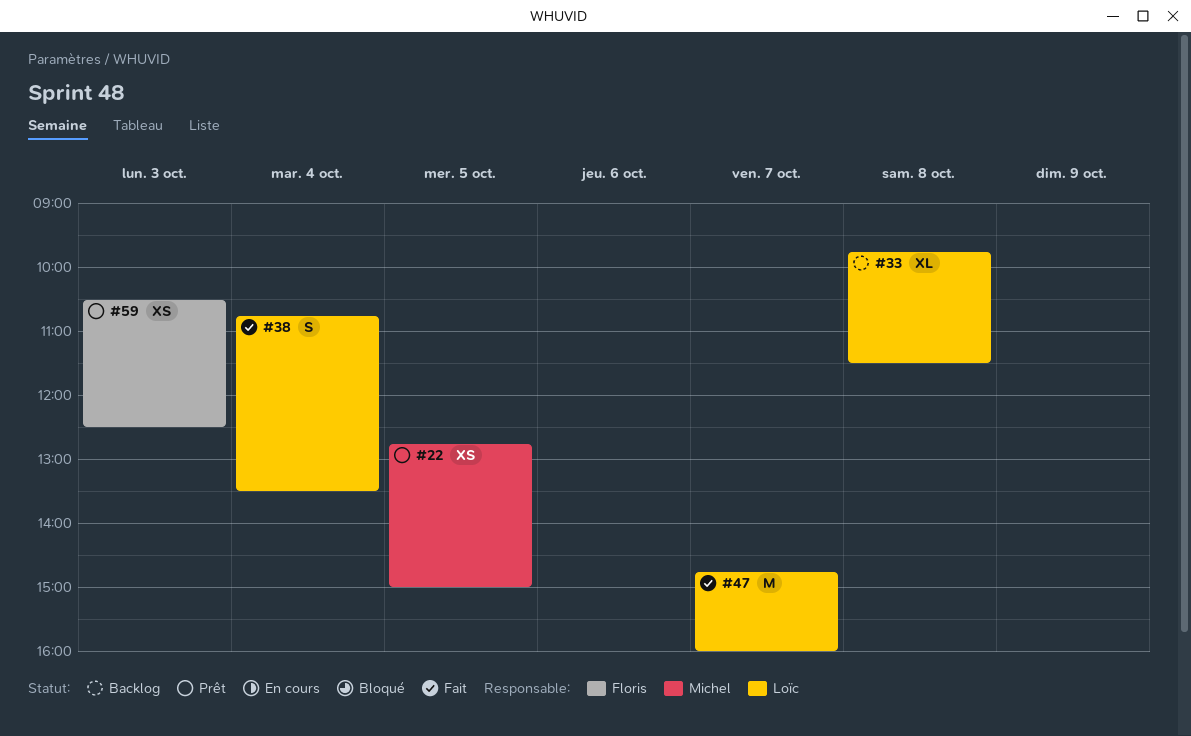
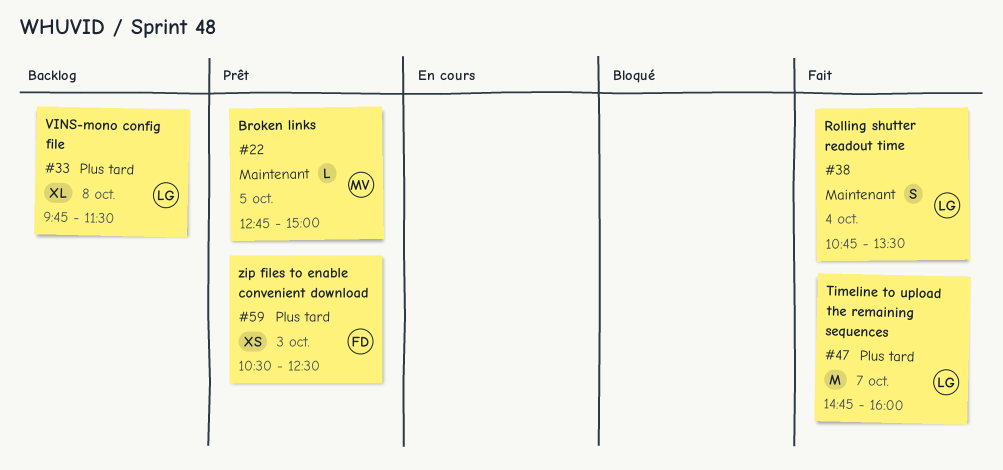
#22, estimate: XS -> L

